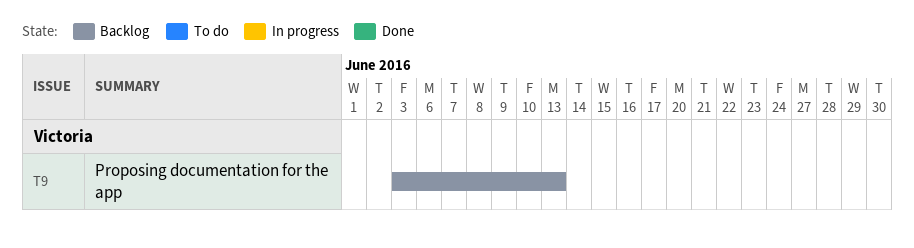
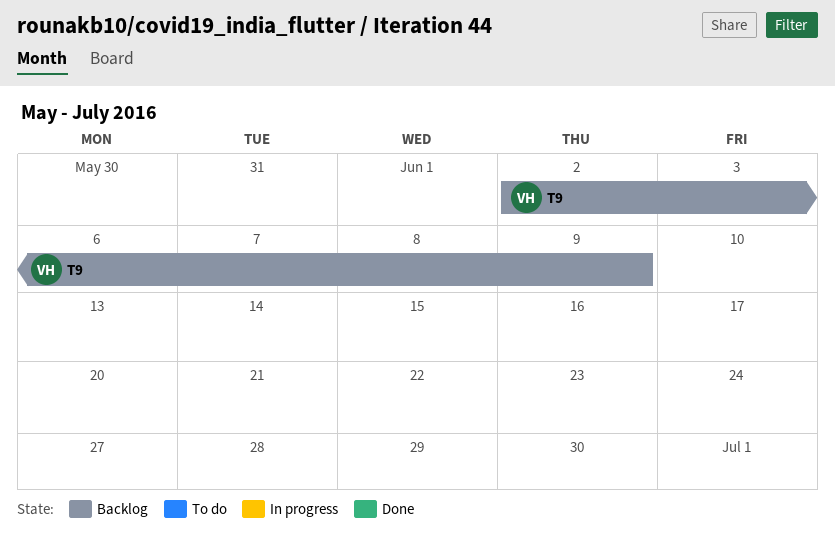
T9, start: Jun 3 -> Jun 2
T9, due: Jun 13 -> Jun 9

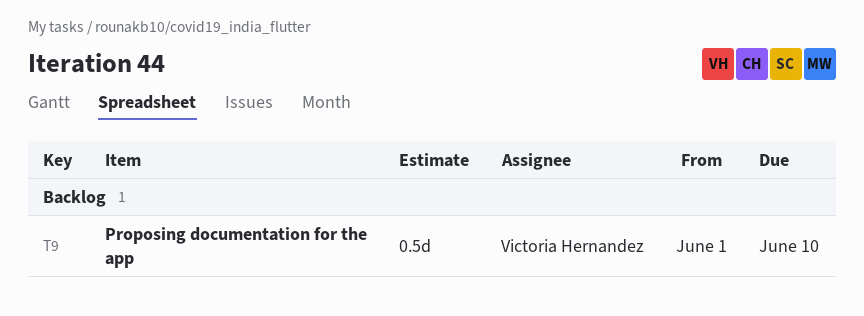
T9, start: Jun 2 -> Jun 1
T9, due: Jun 9 -> Jun 10

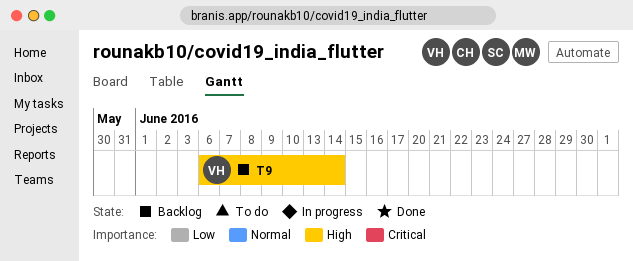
T9, start: Jun 1 -> Jun 6
T9, due: Jun 10 -> Jun 14

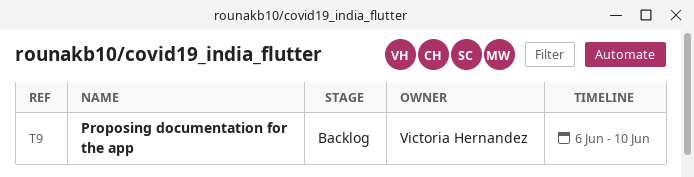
T9, due: Jun 14 -> Jun 10

